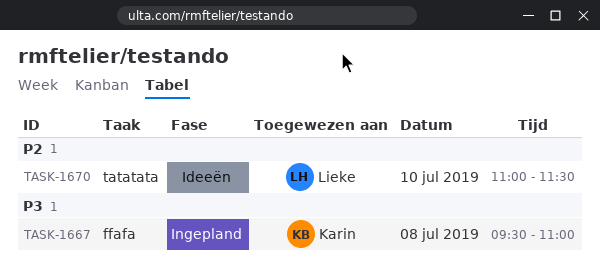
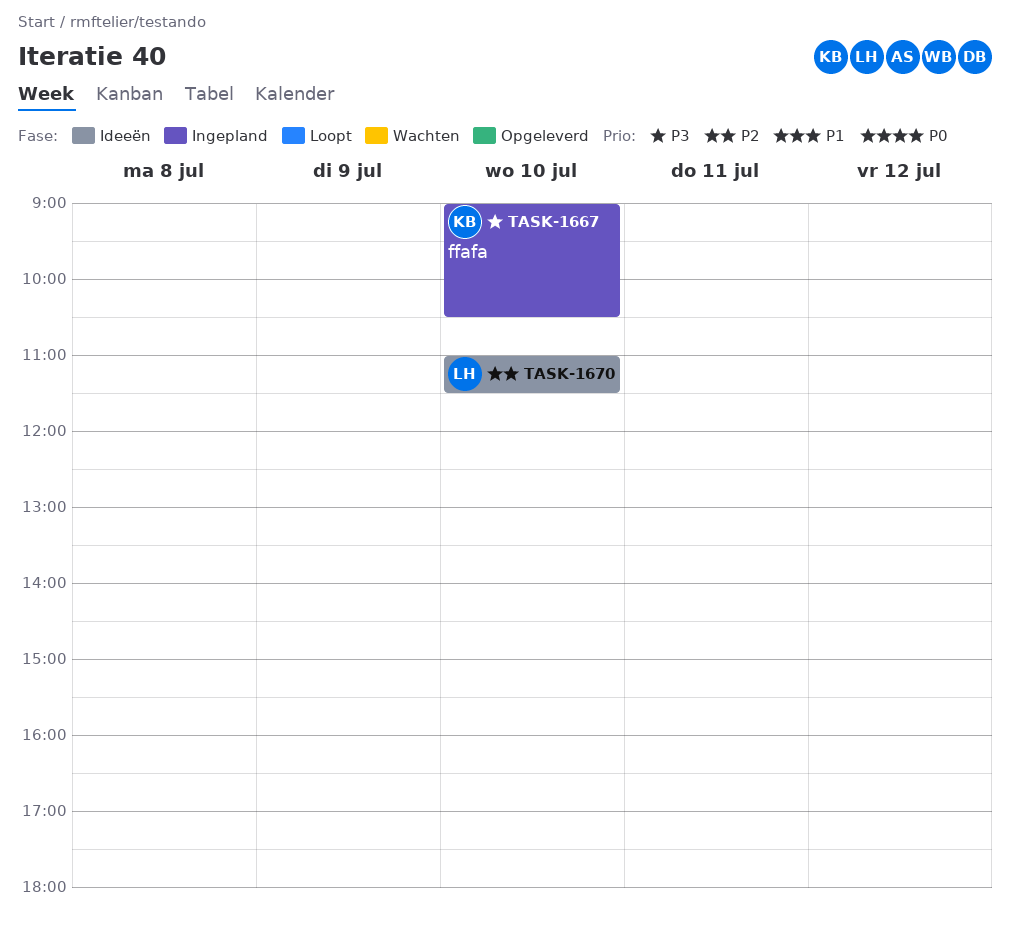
TASK-1667, day: Jul 8 -> Jul 10
TASK-1667, begins: 09:30 -> 09:00
TASK-1667, ends: 11:00 -> 10:30

